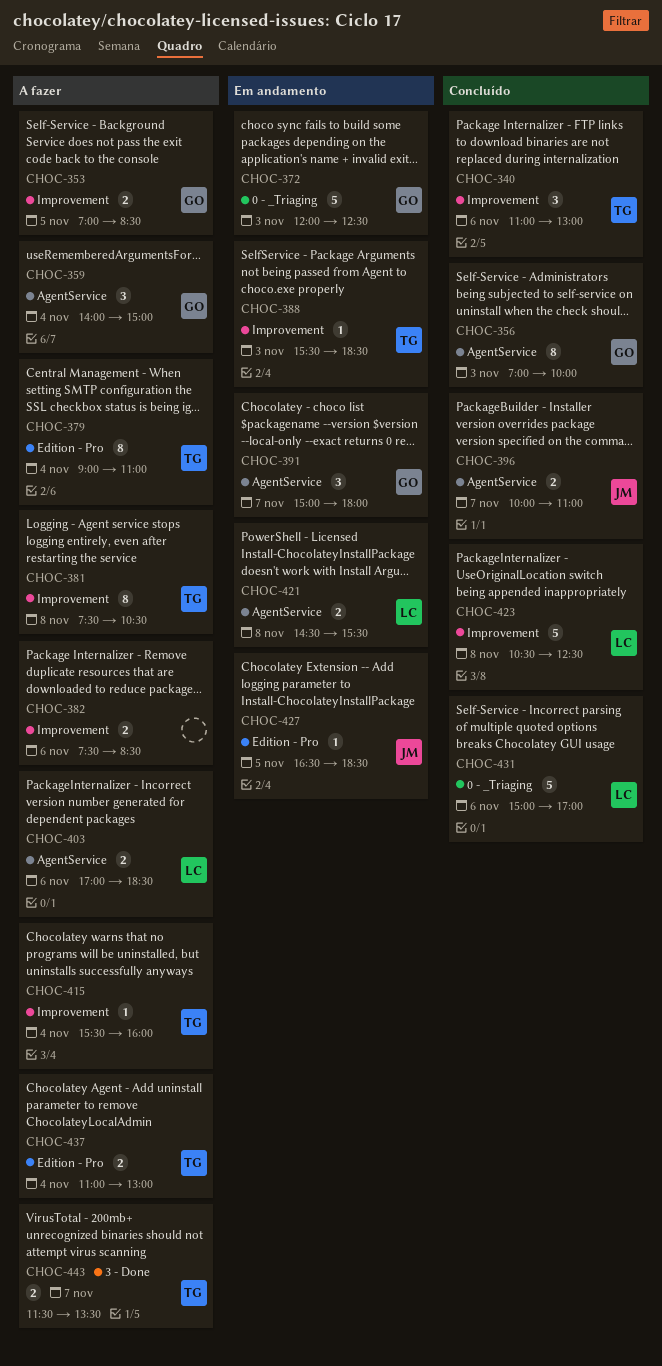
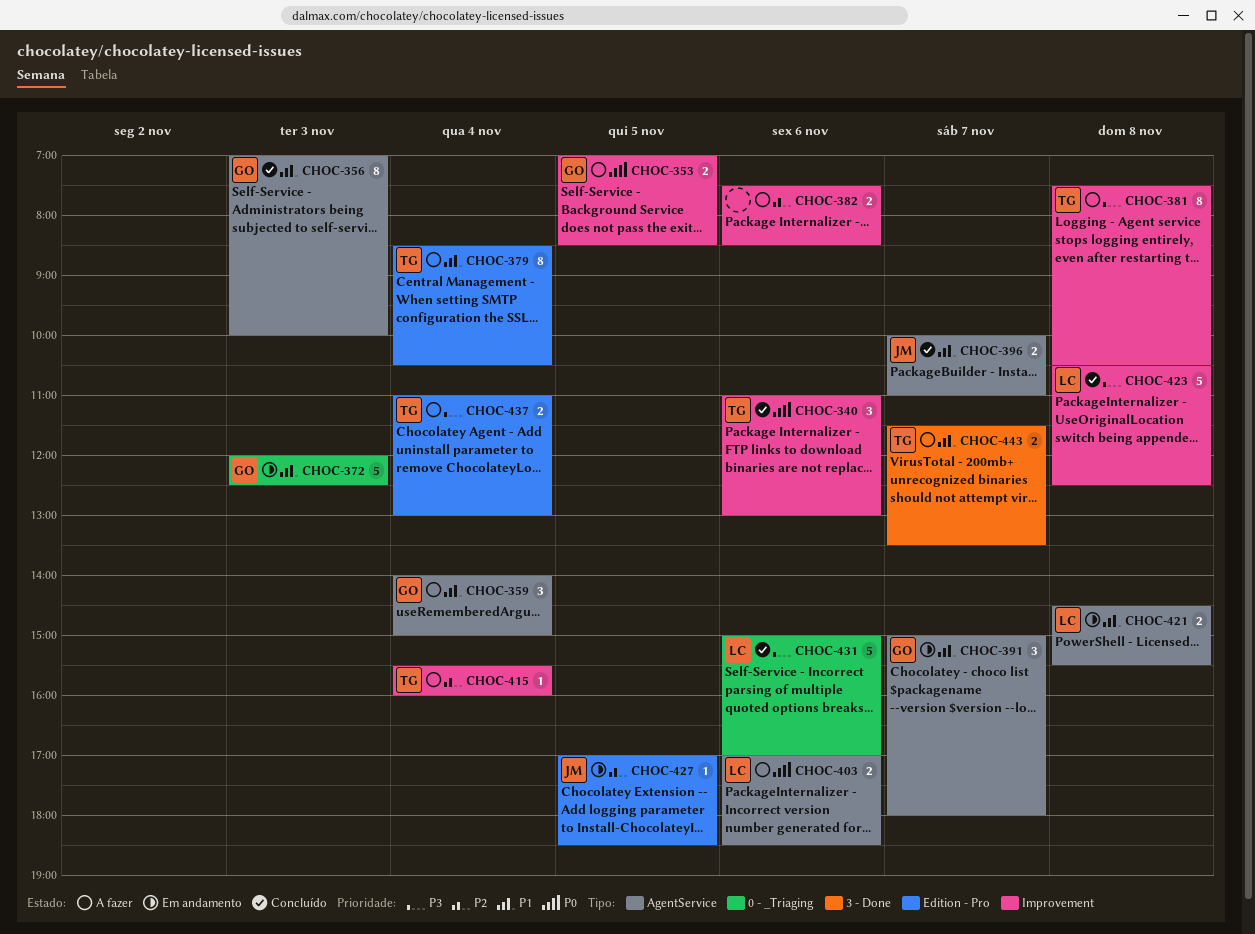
CHOC-379, begins: 09:00 -> 08:30
CHOC-379, ends: 11:00 -> 10:30
CHOC-388: present -> none
CHOC-427, begins: 16:30 -> 17:00

